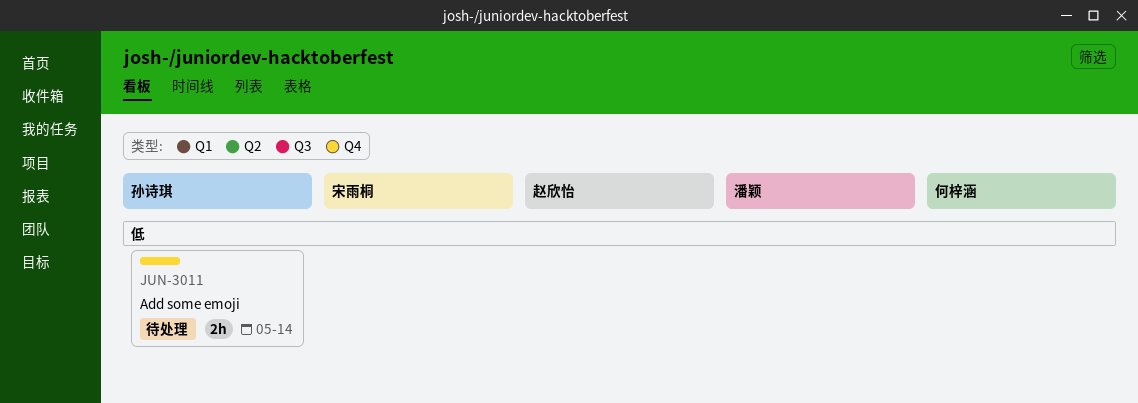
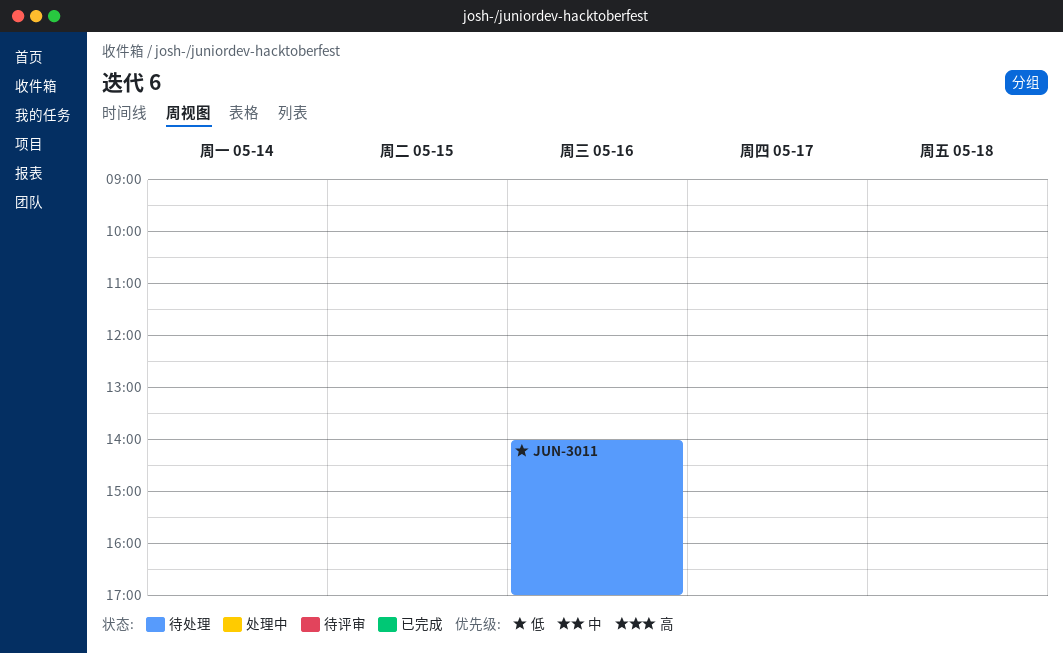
JUN-3011, day: May 14 -> May 16

